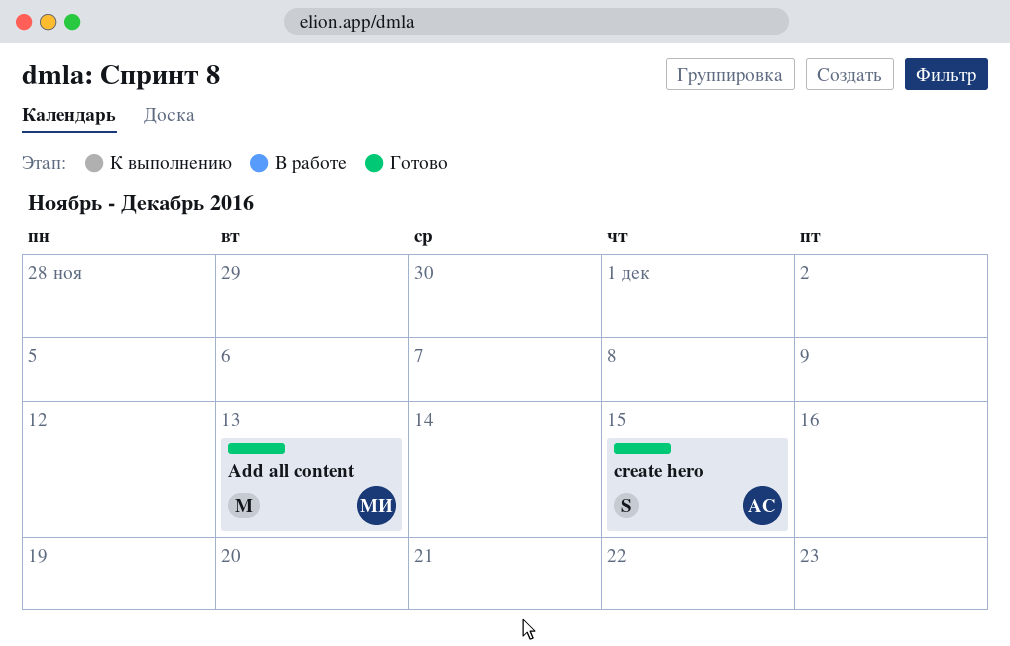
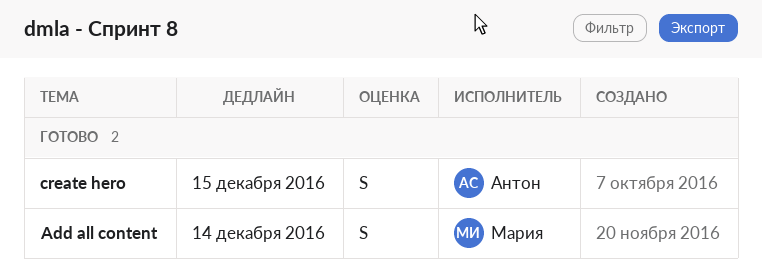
Add all content, estimate: M -> S
Add all content, due: Dec 13 -> Dec 14

